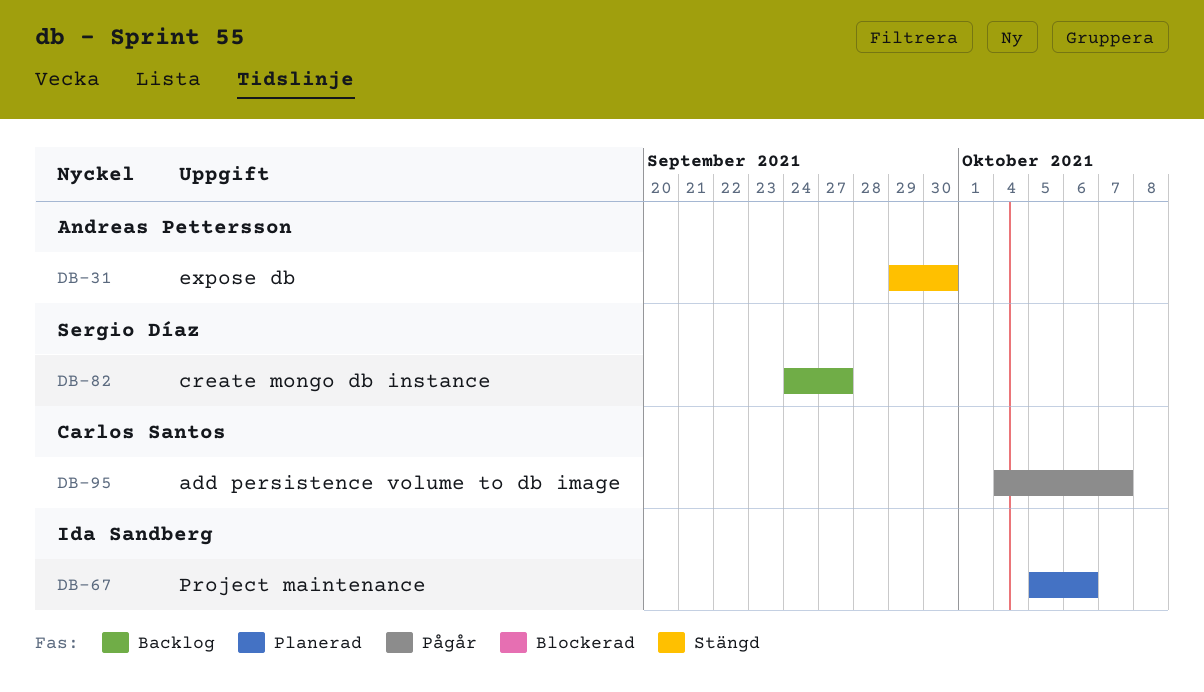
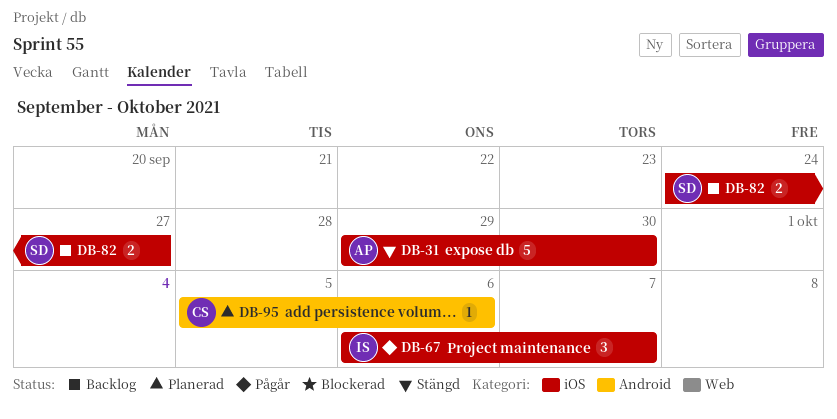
DB-67, status: Planerad -> Pågår
DB-67, start: Oct 5 -> Oct 6
DB-67, due: Oct 6 -> Oct 7
DB-95, status: Pågår -> Planerad
DB-95, start: Oct 4 -> Oct 5
DB-95, due: Oct 7 -> Oct 6

